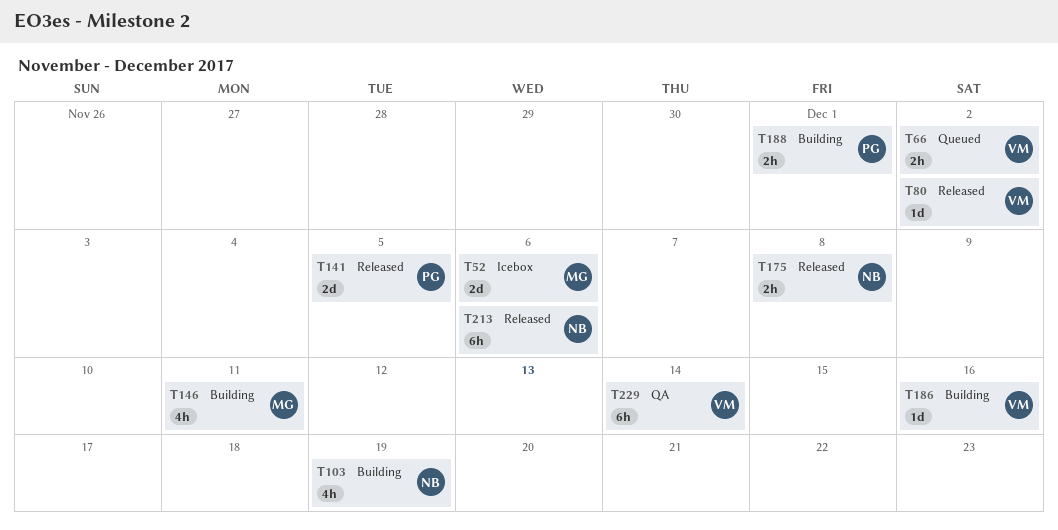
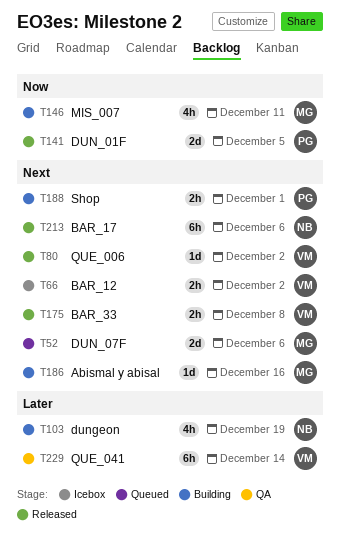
T52, status: Icebox -> Queued
T66, status: Queued -> Icebox
T175, owner: NB -> VM
T186, owner: VM -> MG

